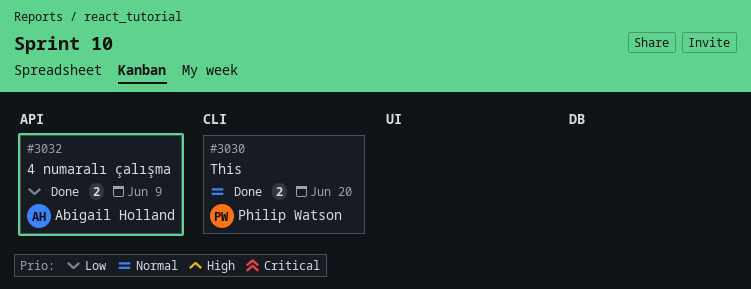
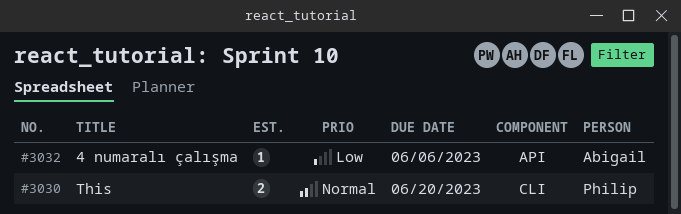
#3032, estimate: 2 -> 1
#3032, due: Jun 9 -> Jun 6

